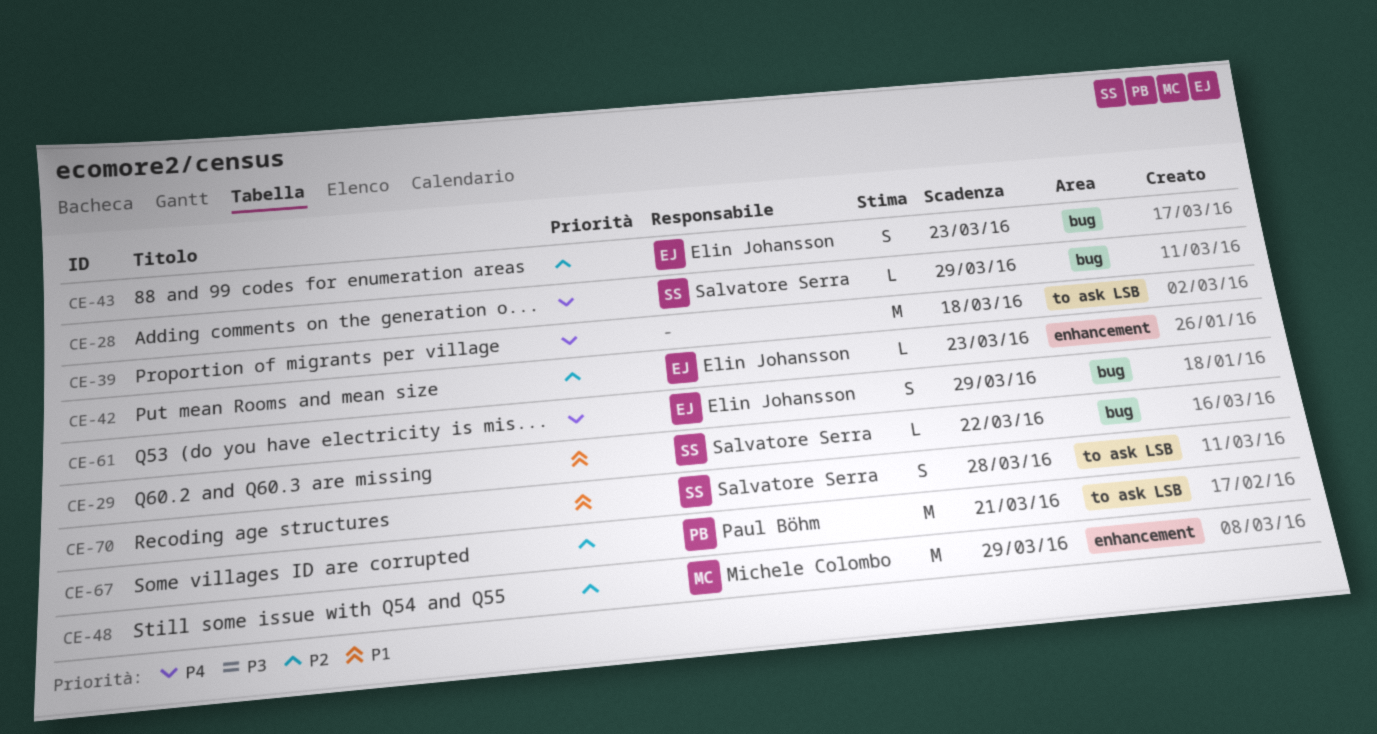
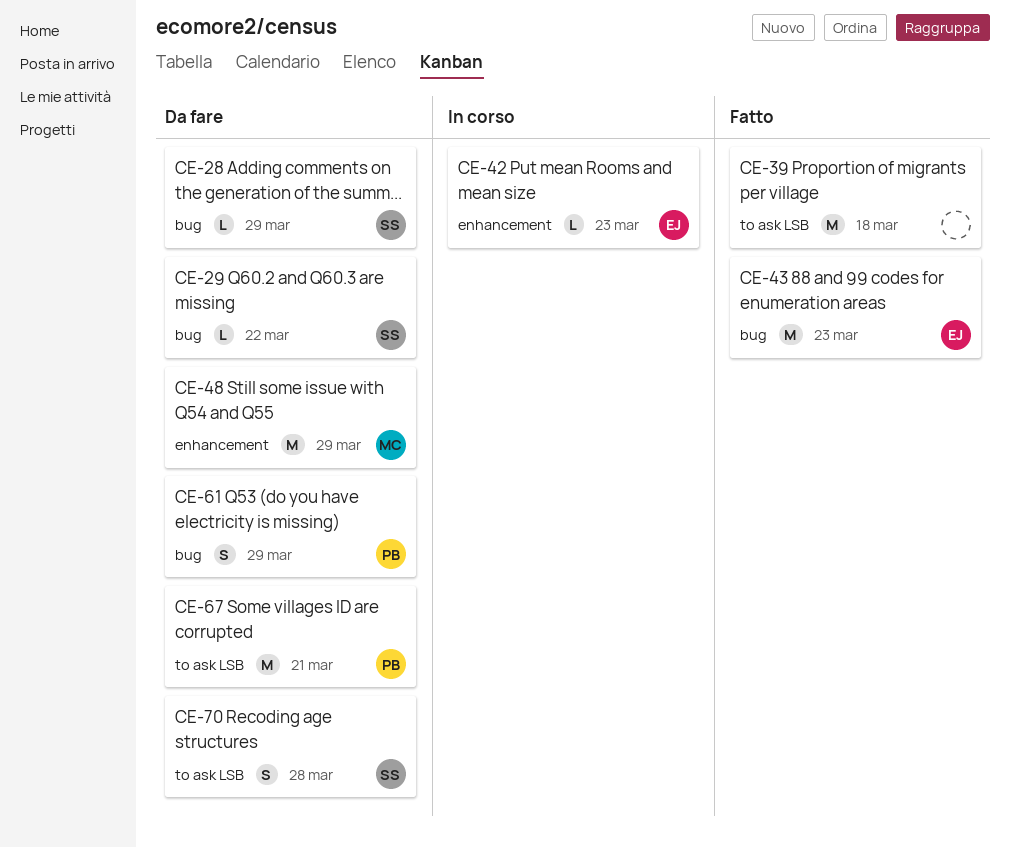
CE-43, estimate: S -> M
CE-61, owner: Elin Johansson -> Paul Böhm

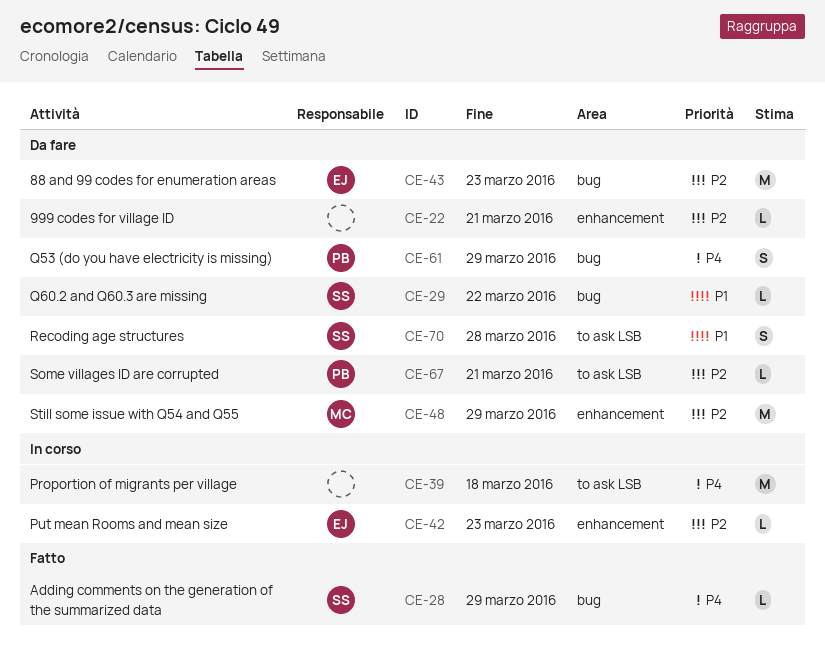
CE-22: none -> present
CE-28, status: Da fare -> Fatto
CE-39, status: Fatto -> In corso
CE-43, status: Fatto -> Da fare
CE-67, estimate: M -> L

